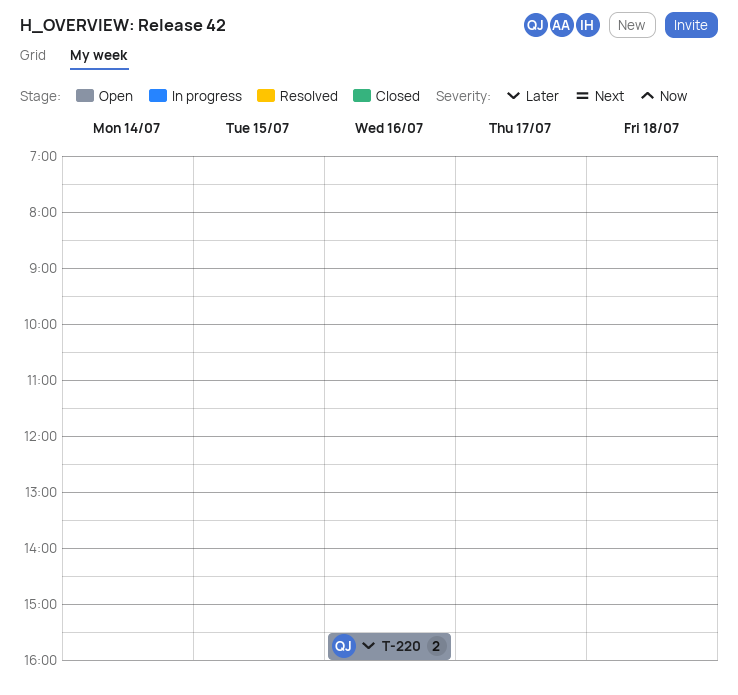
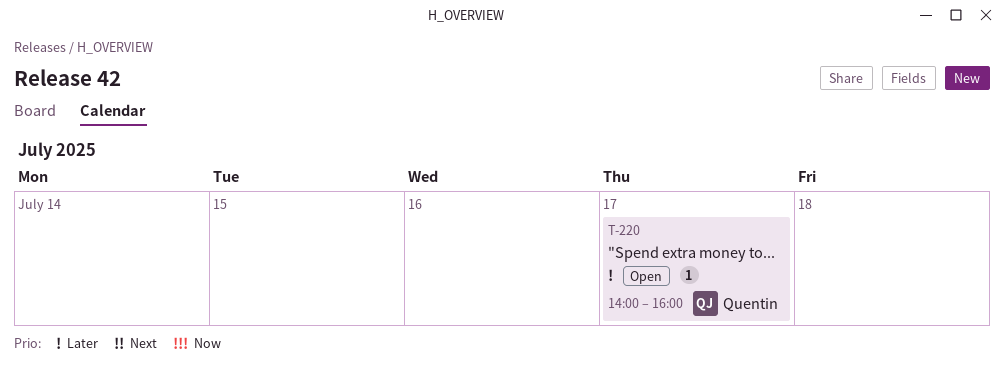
T-220, estimate: 2 -> 1
T-220, day: Jul 16 -> Jul 17
T-220, begins: 15:30 -> 14:00

